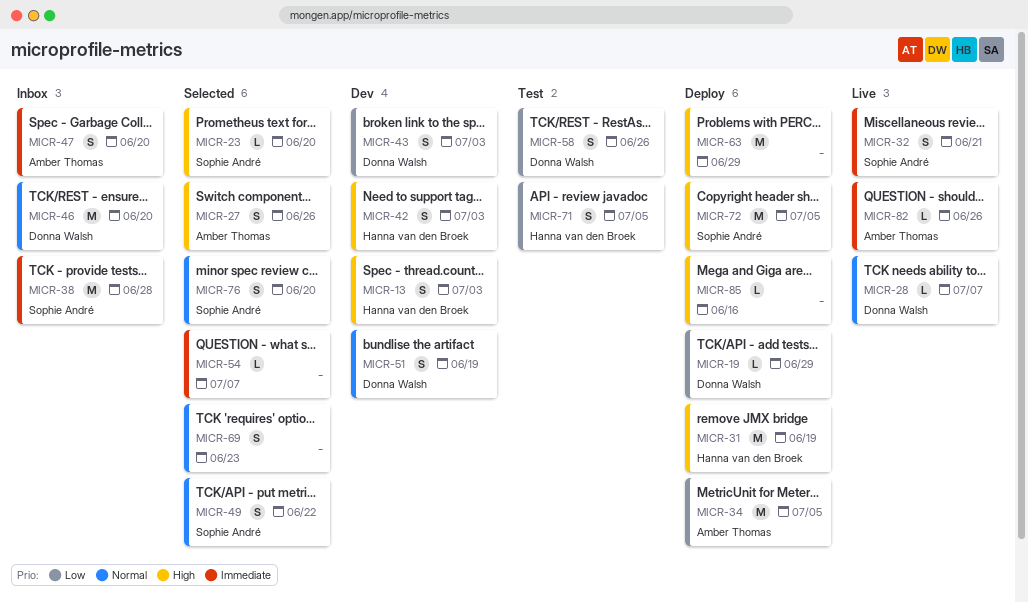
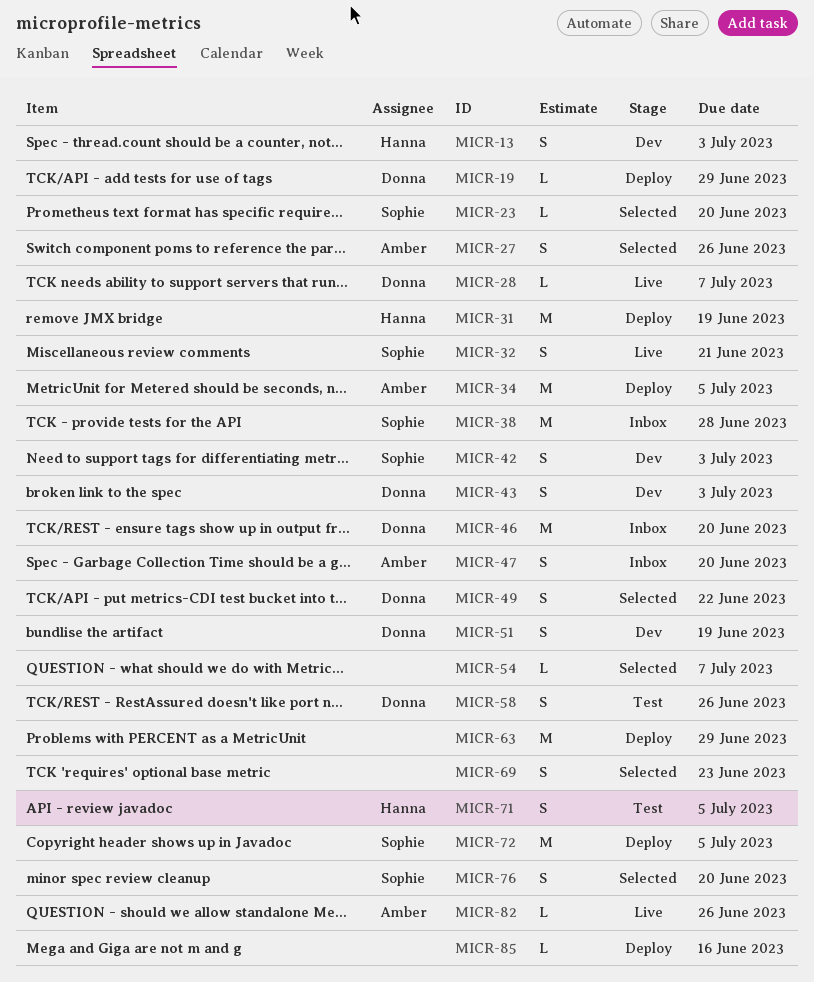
MICR-42, owner: Hanna van den Broek -> Sophie André
MICR-49, owner: Sophie André -> Donna Walsh

